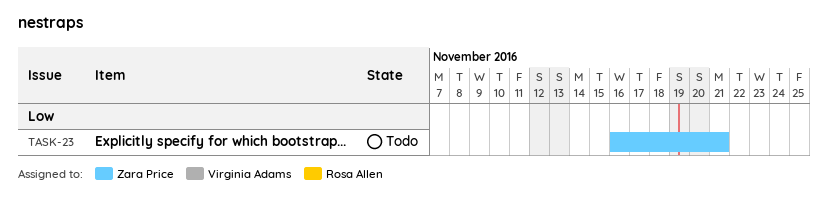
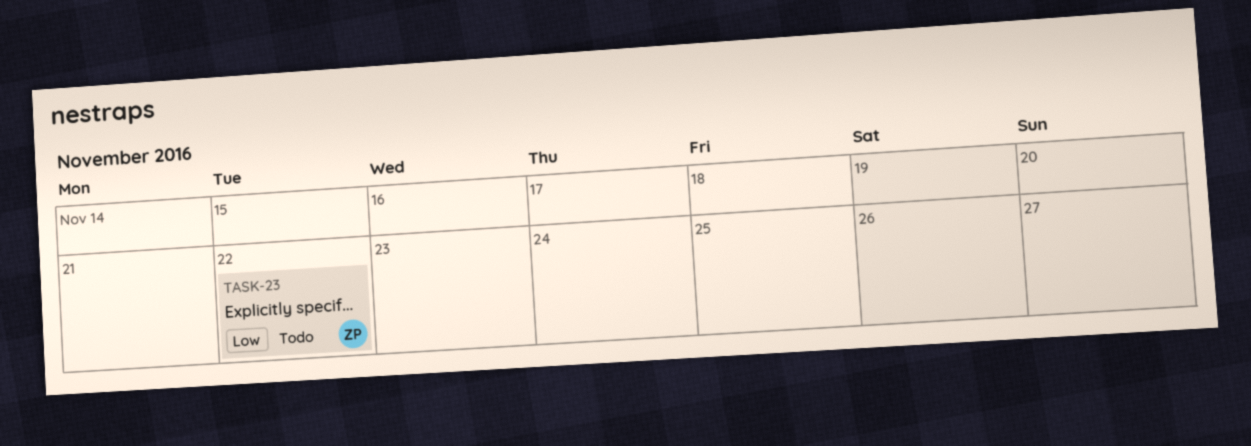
TASK-23, due: Nov 21 -> Nov 22

